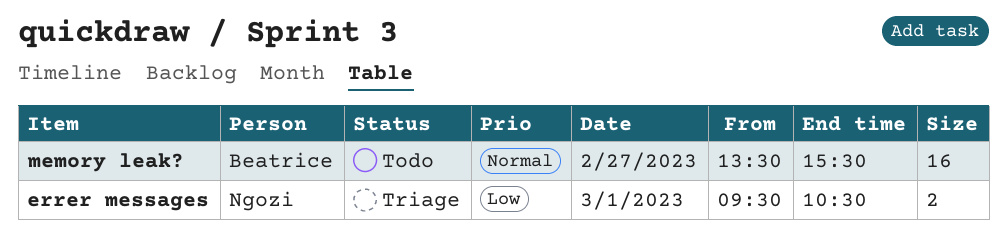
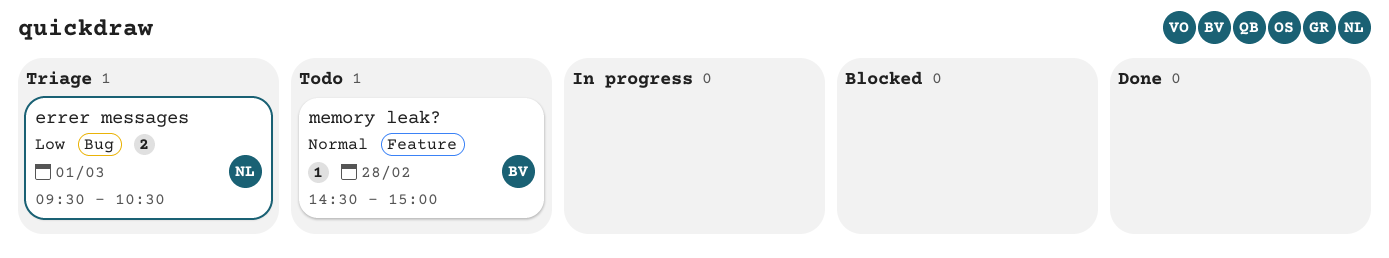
memory leak?, estimate: 16 -> 1
memory leak?, day: Feb 27 -> Feb 28
memory leak?, begins: 13:30 -> 14:30
memory leak?, ends: 15:30 -> 15:00

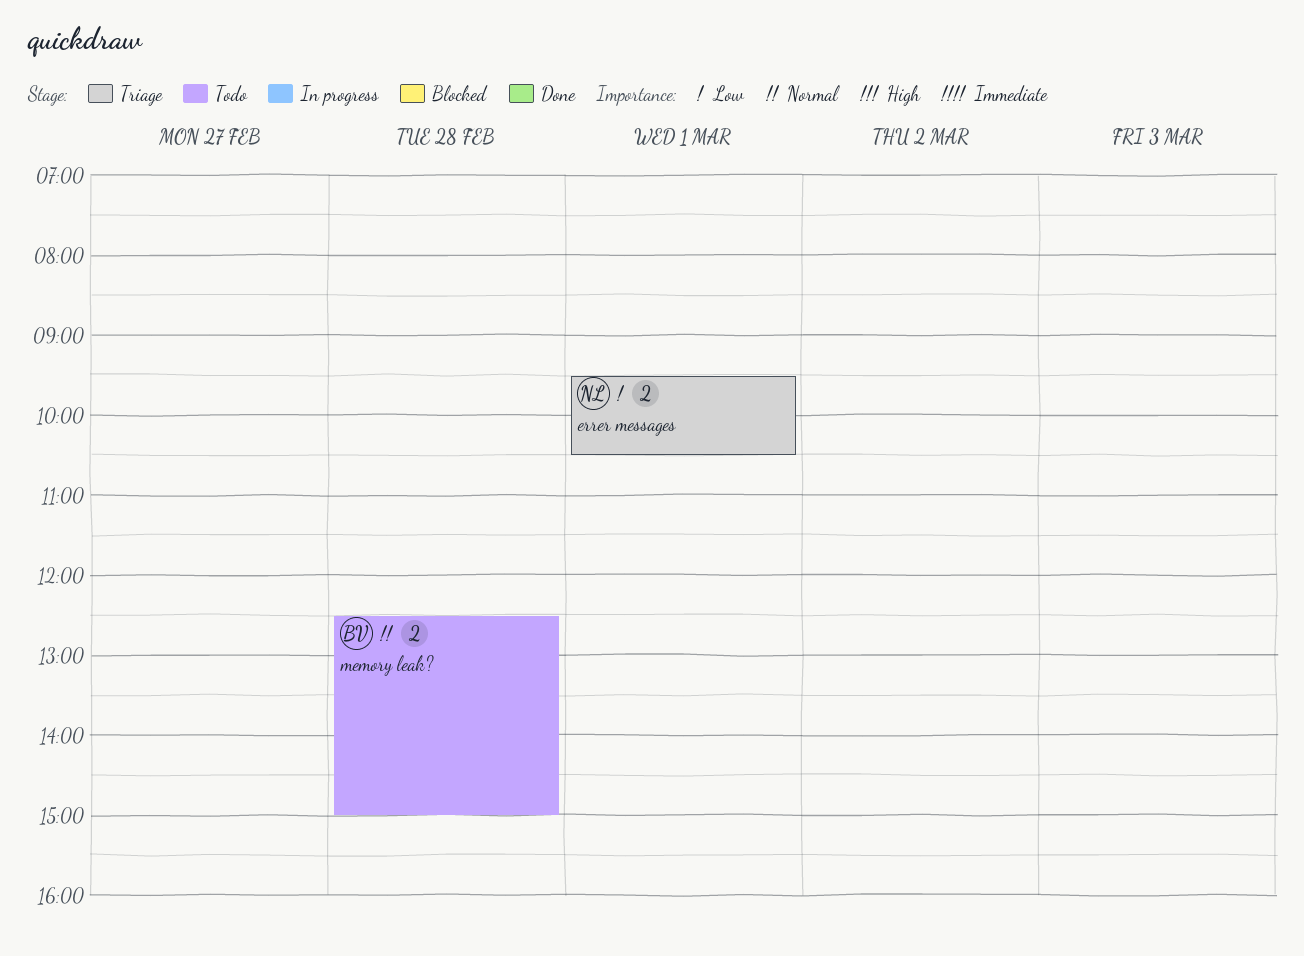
memory leak?, estimate: 1 -> 2
memory leak?, begins: 14:30 -> 12:30

